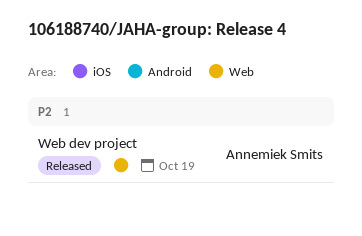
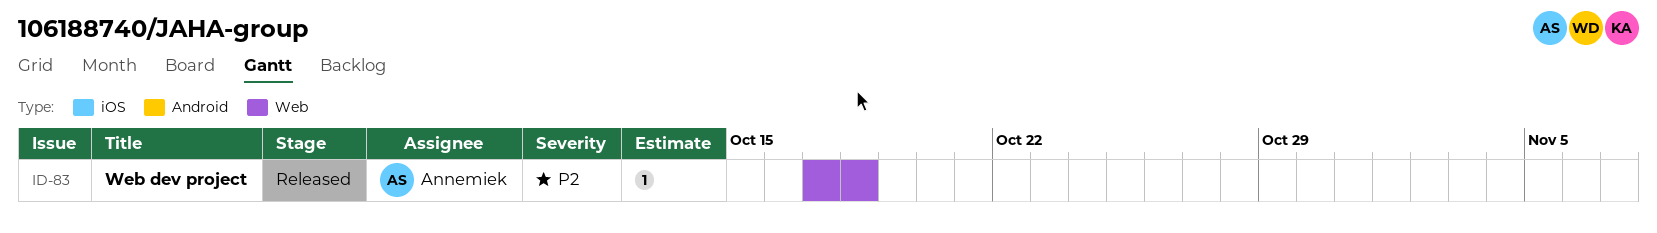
Web dev project, due: Oct 19 -> Oct 18

